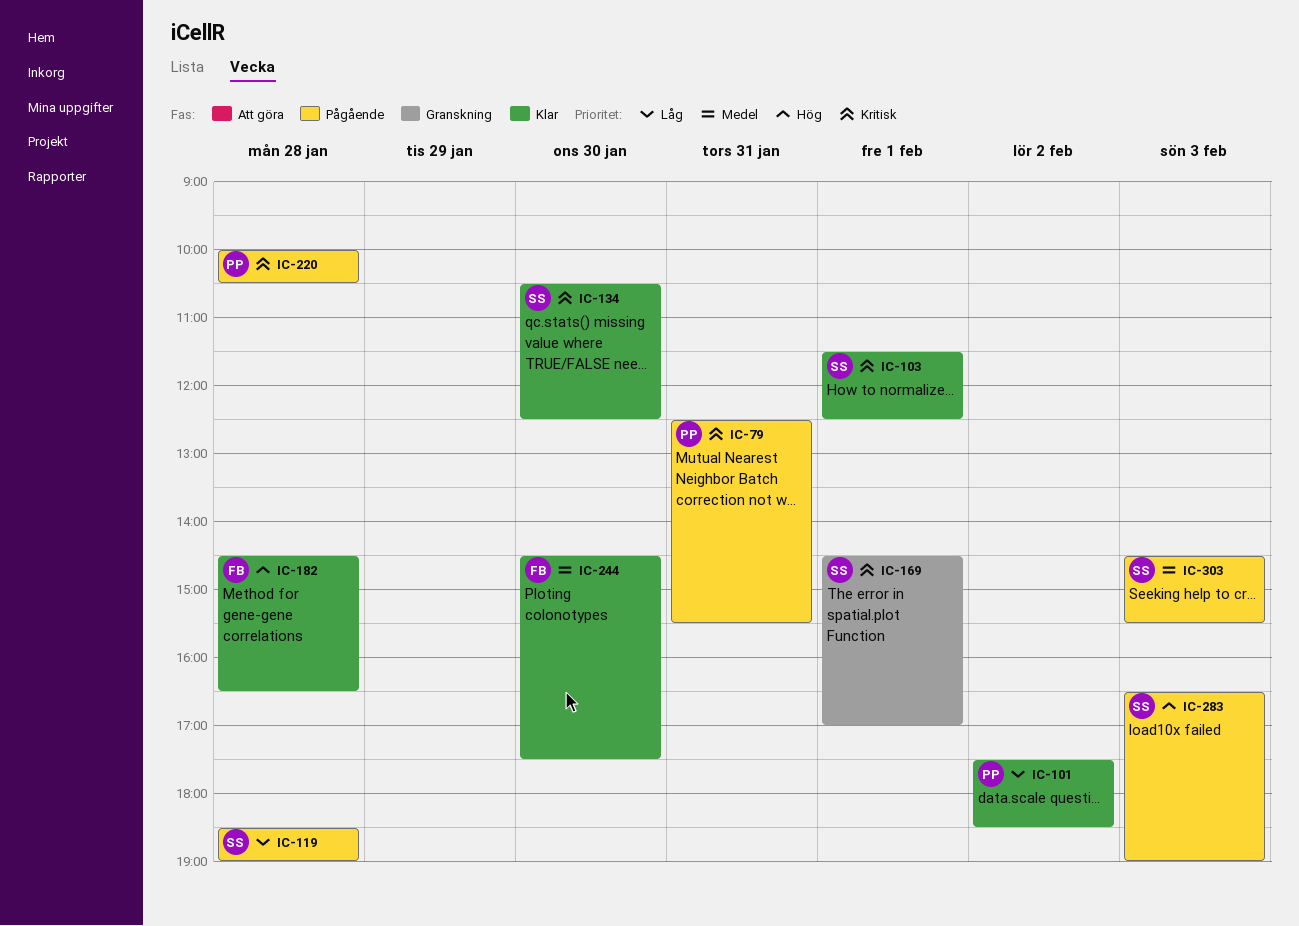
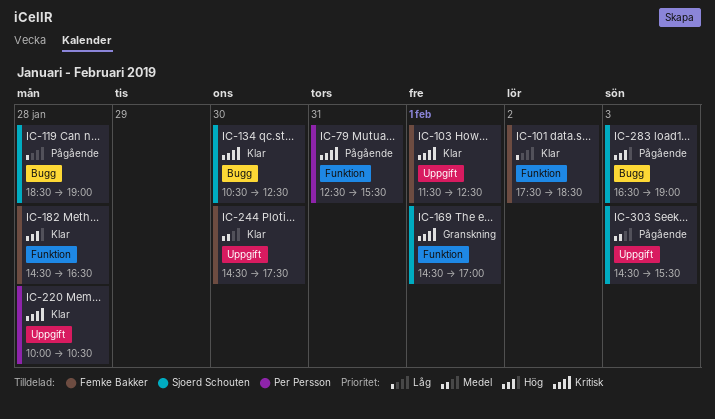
IC-101, owner: Per Persson -> Femke Bakker
IC-103, owner: Sjoerd Schouten -> Femke Bakker
IC-220, status: Pågående -> Klar

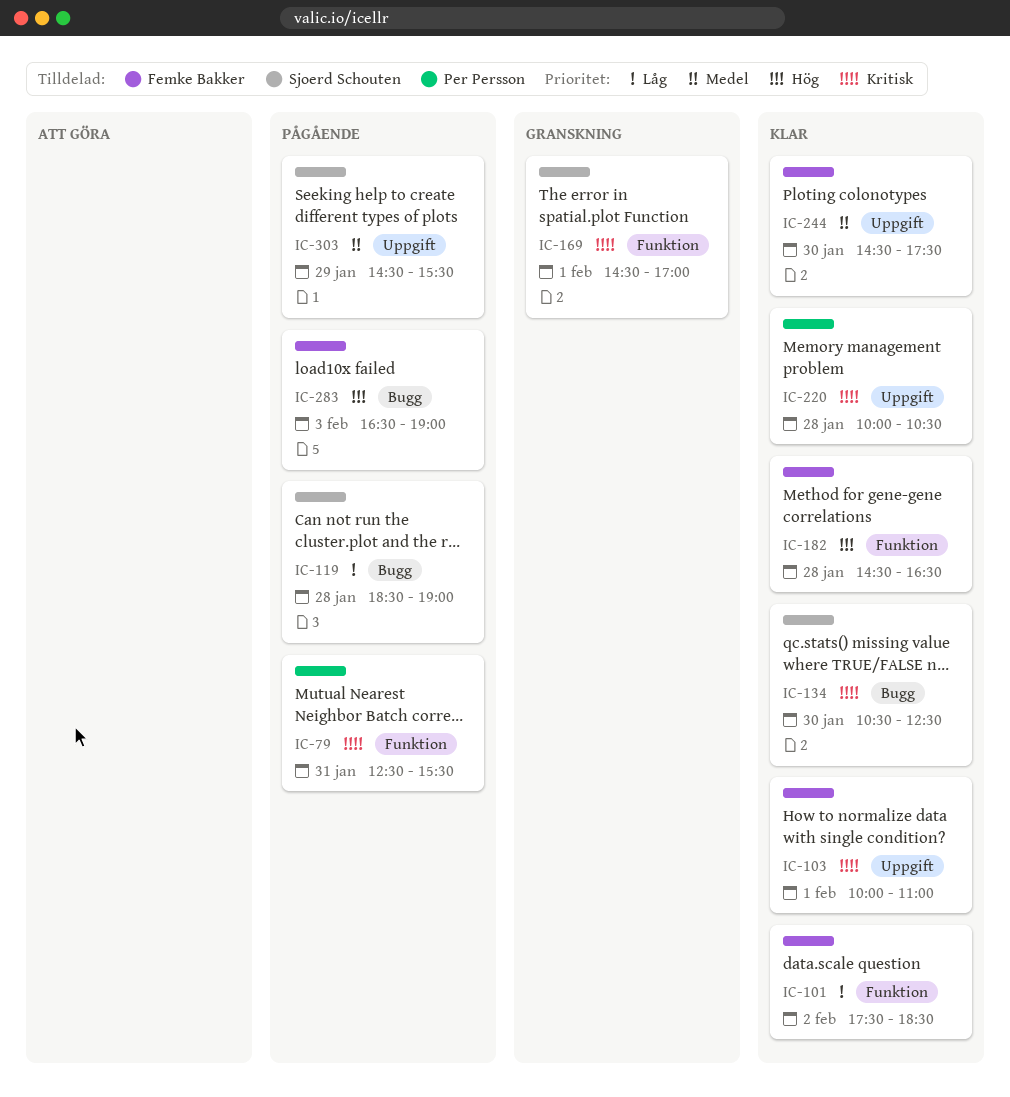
IC-103, begins: 11:30 -> 10:00
IC-103, ends: 12:30 -> 11:00
IC-283, owner: Sjoerd Schouten -> Femke Bakker
IC-303, day: Feb 3 -> Jan 29

